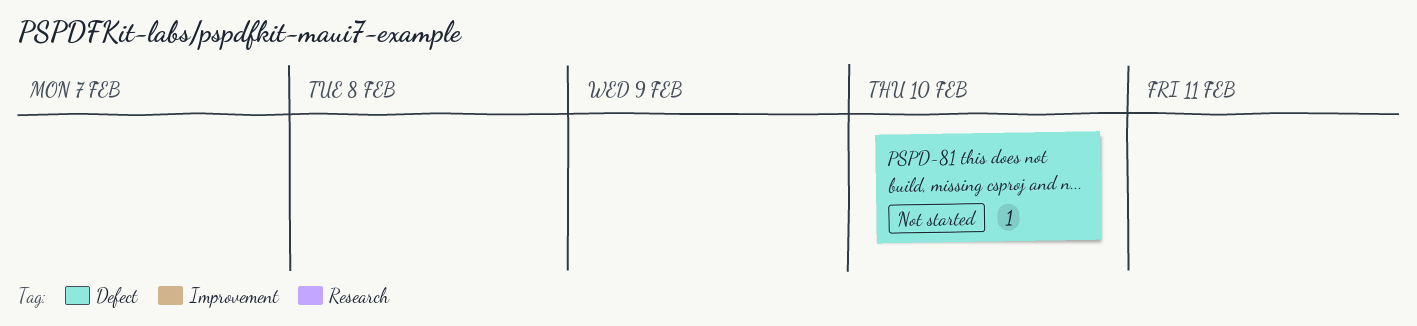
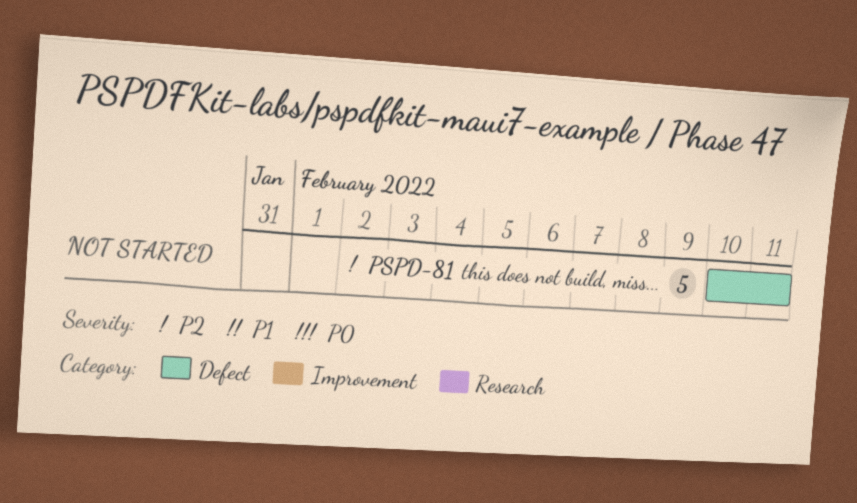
PSPD-81, estimate: 1 -> 5
PSPD-81, due: Feb 10 -> Feb 11

